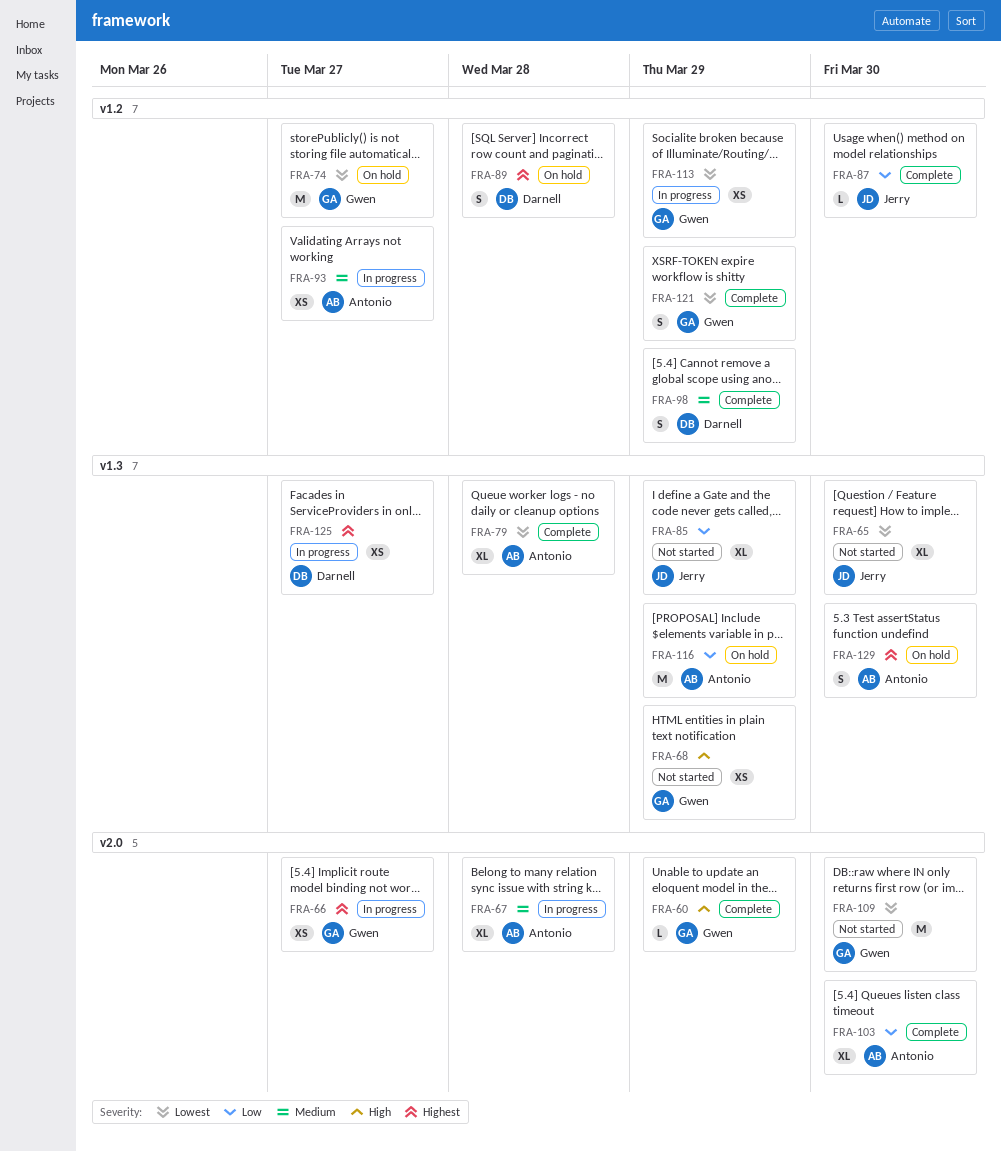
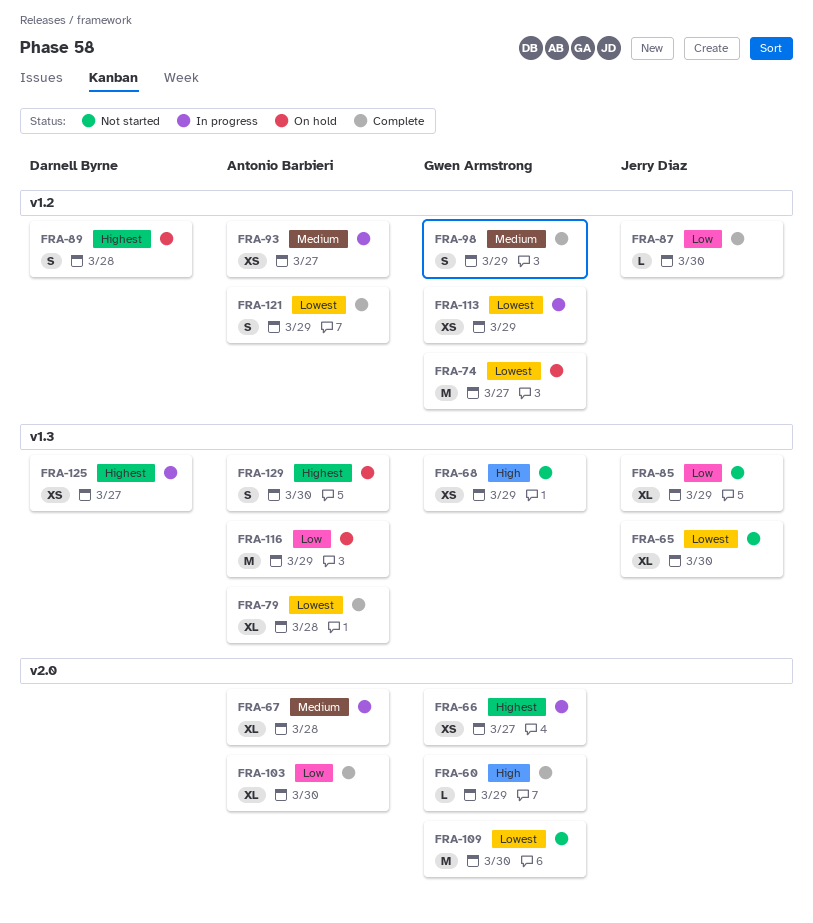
FRA-98, owner: Darnell Byrne -> Gwen Armstrong
FRA-121, owner: Gwen Armstrong -> Antonio Barbieri

